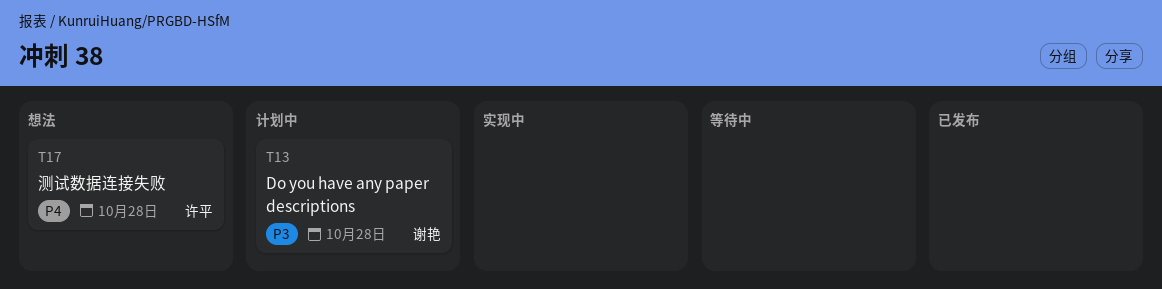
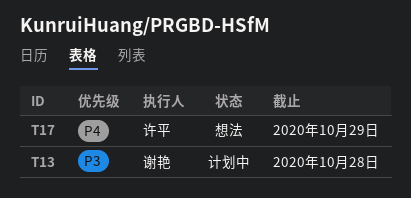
T17, due: Oct 28 -> Oct 29

